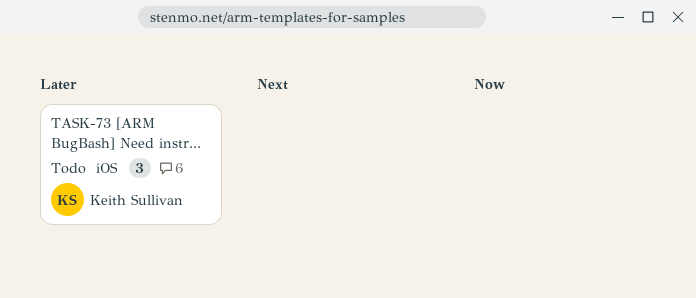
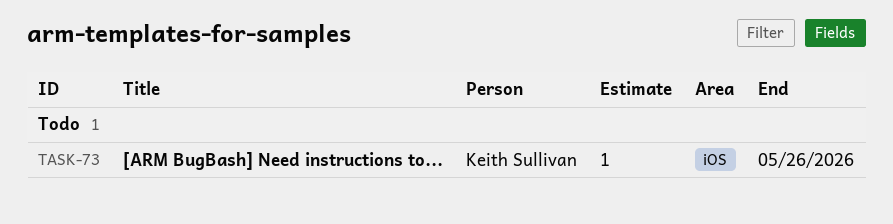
TASK-73, estimate: 3 -> 1

